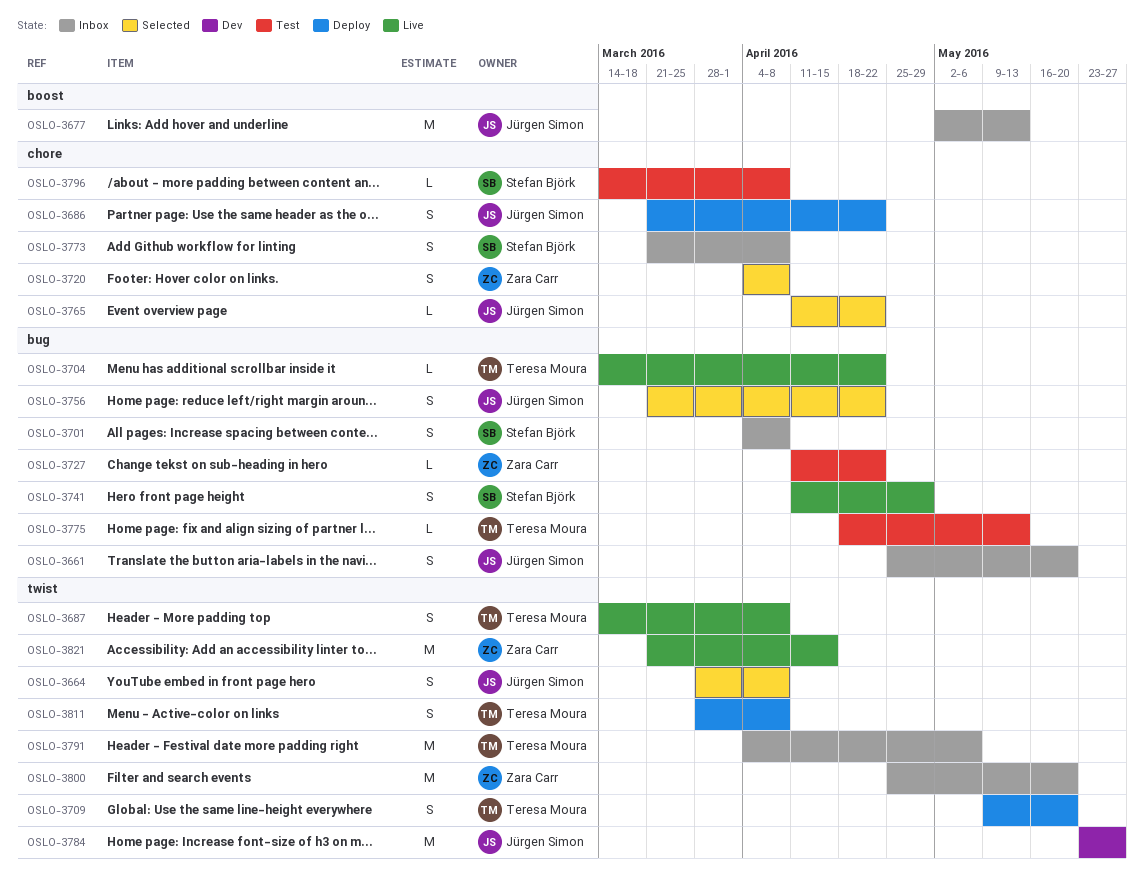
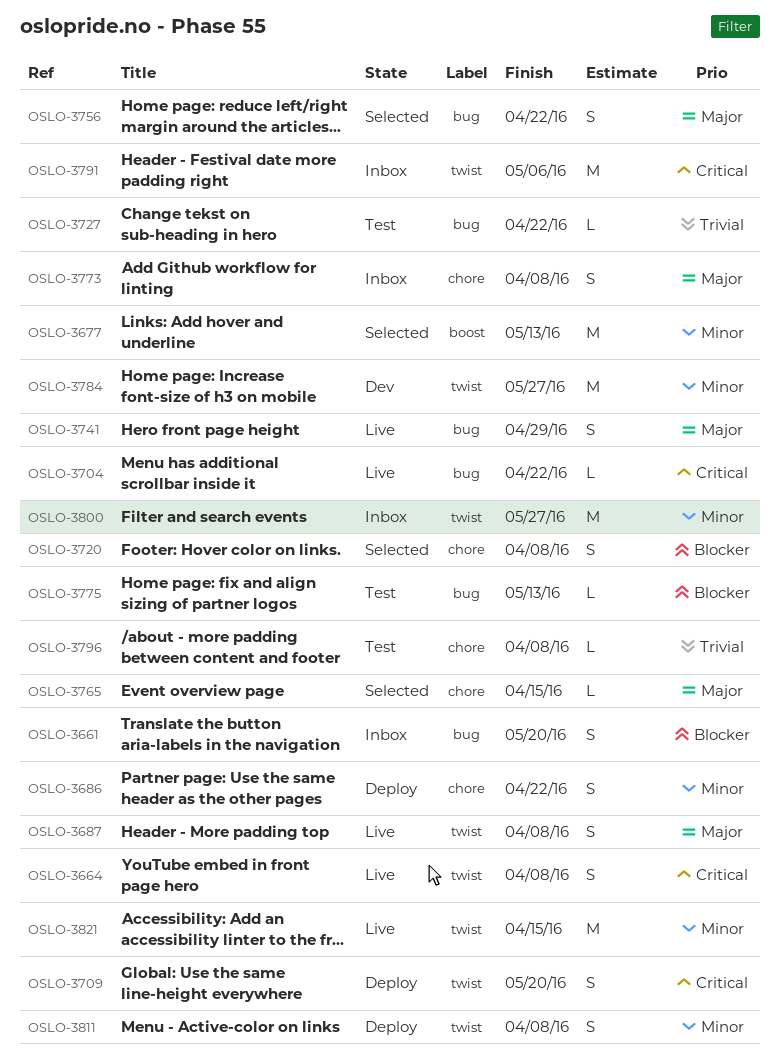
OSLO-3664, status: Selected -> Live
OSLO-3677, status: Inbox -> Selected
OSLO-3701: present -> none
OSLO-3765, due: Apr 22 -> Apr 15
OSLO-3800, due: May 20 -> May 27

